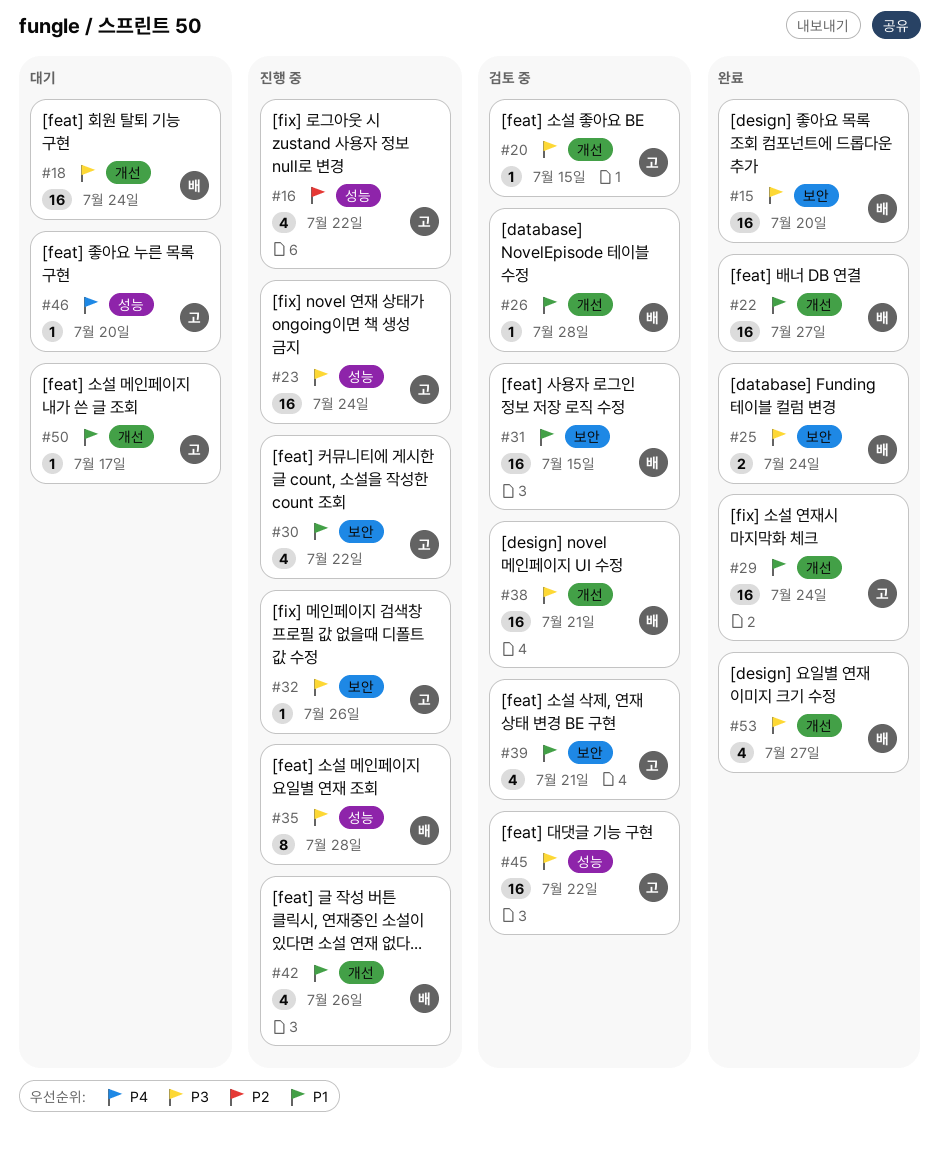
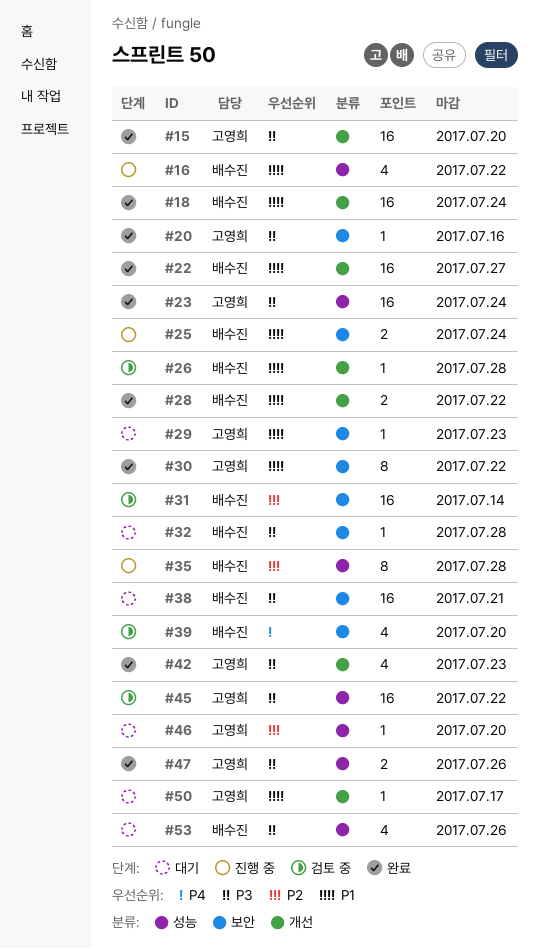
#15, owner: 배수진 -> 고영희
#15, label: 보안 -> 개선
#16, owner: 고영희 -> 배수진
#16, priority: P2 -> P1
#18, status: 대기 -> 완료
#18, priority: P3 -> P1
#20, status: 검토 중 -> 완료
#20, label: 개선 -> 보안
#20, due: Jul 15 -> Jul 16
#23, status: 진행 중 -> 완료
#25, status: 완료 -> 진행 중
#25, priority: P3 -> P1
#28: none -> present
#29, status: 완료 -> 대기
#29, label: 개선 -> 보안
#29, estimate: 16 -> 1
#29, due: Jul 24 -> Jul 23
#30, status: 진행 중 -> 완료
#30, estimate: 4 -> 8
#31, priority: P1 -> P2
#31, due: Jul 15 -> Jul 14
#32, status: 진행 중 -> 대기
#32, owner: 고영희 -> 배수진
#32, due: Jul 26 -> Jul 28
#35, priority: P3 -> P2
#38, status: 검토 중 -> 대기
#38, label: 개선 -> 보안
#39, owner: 고영희 -> 배수진
#39, priority: P1 -> P4
#39, due: Jul 21 -> Jul 20
#42, status: 진행 중 -> 완료
#42, owner: 배수진 -> 고영희
#42, priority: P1 -> P3
#42, due: Jul 26 -> Jul 23
#46, priority: P4 -> P2
#47: none -> present
#53, status: 완료 -> 대기
#53, label: 개선 -> 성능
#53, due: Jul 27 -> Jul 26

